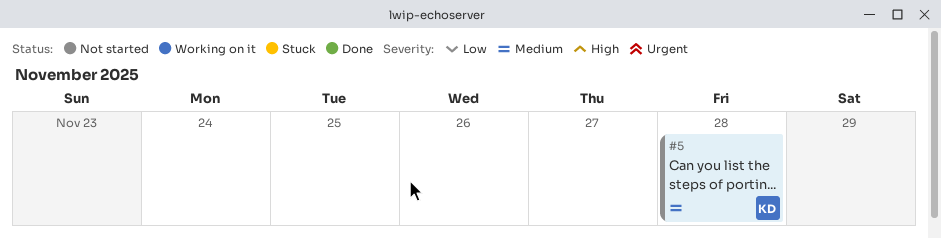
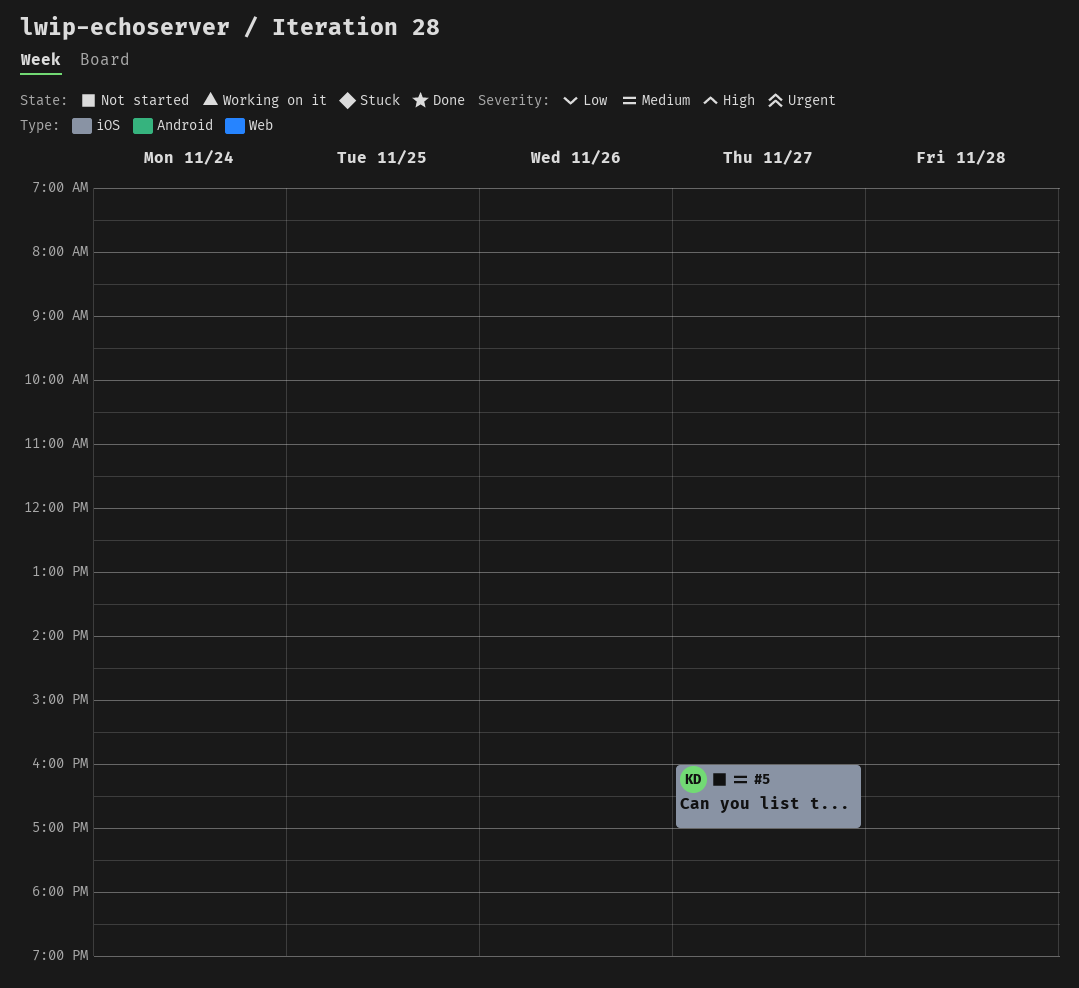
#5, day: Nov 28 -> Nov 27

